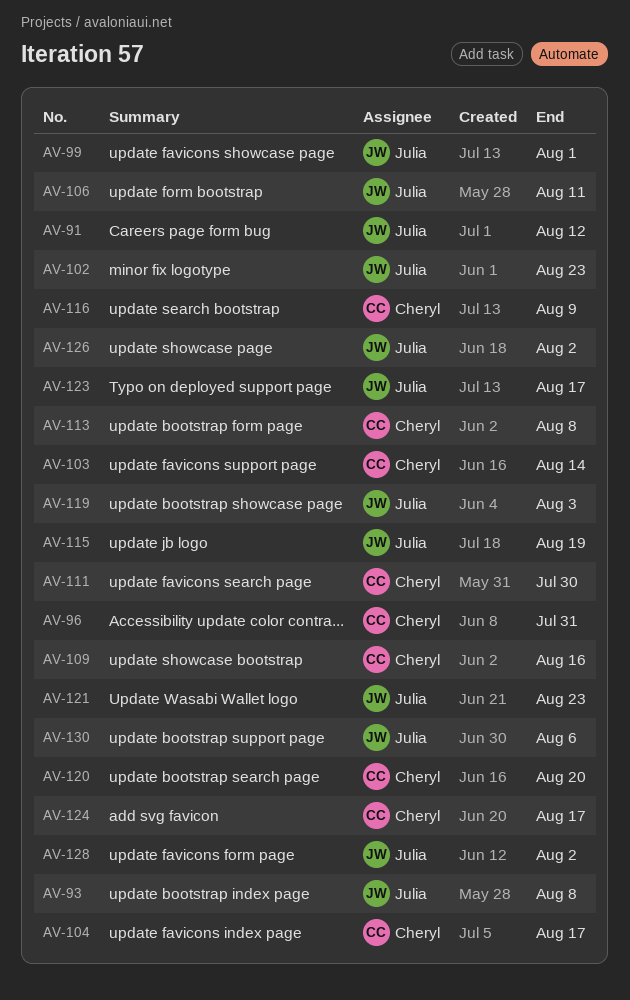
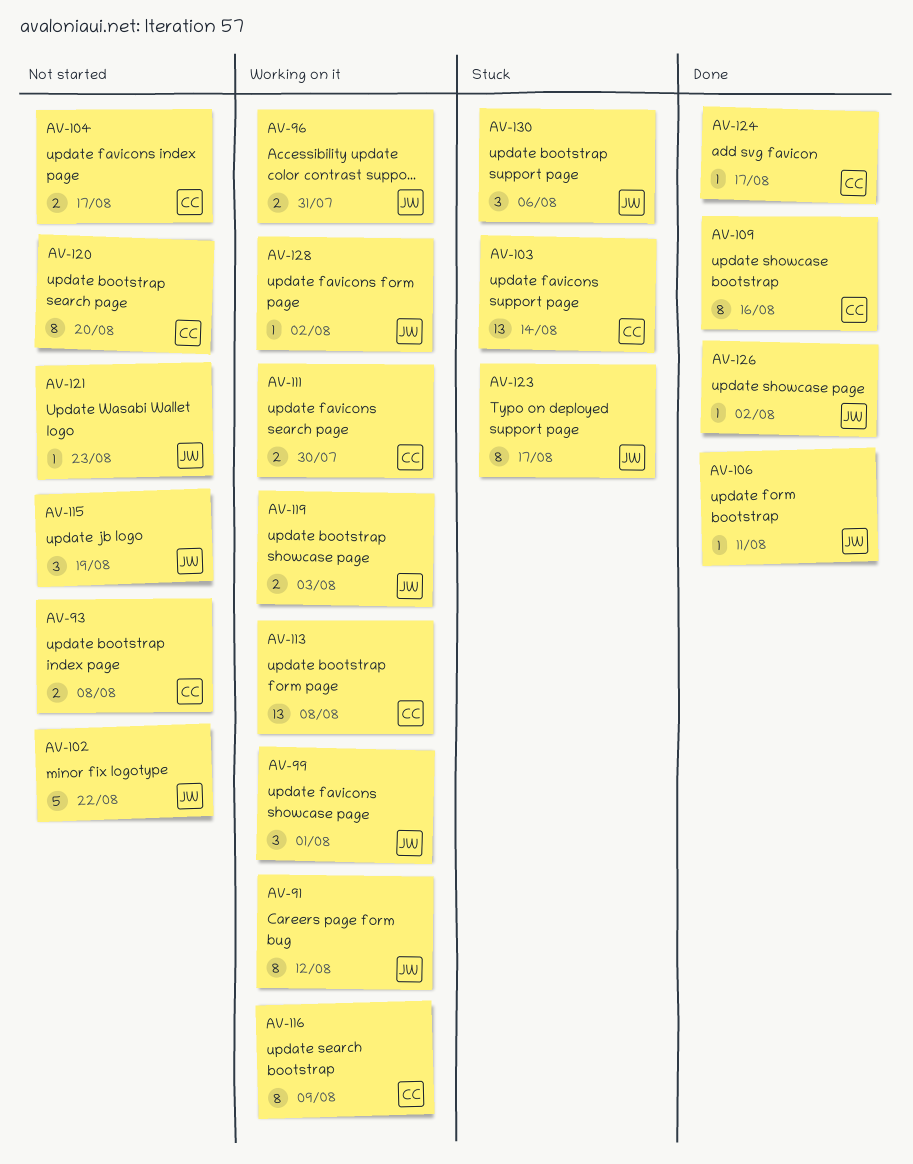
AV-93, owner: Julia -> Cheryl
AV-96, owner: Cheryl -> Julia
AV-102, due: Aug 23 -> Aug 22

